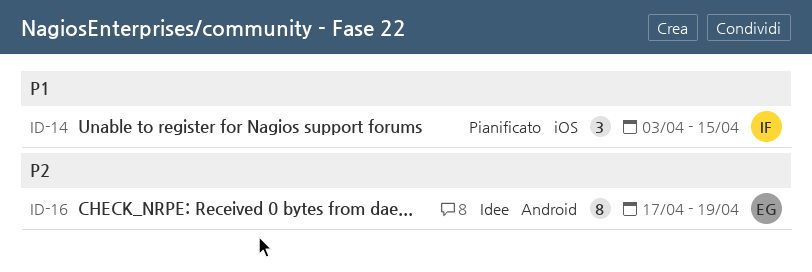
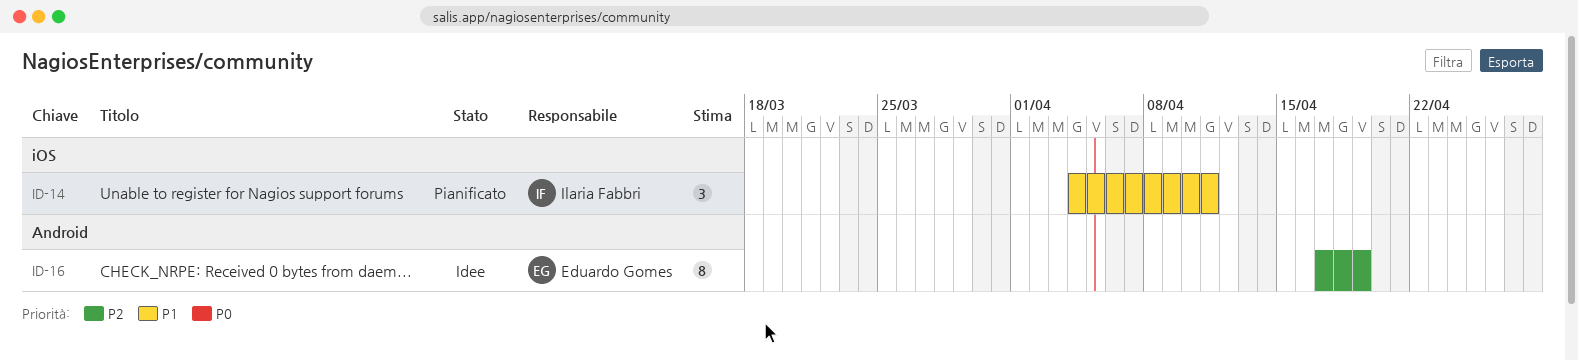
ID-14, start: Apr 3 -> Apr 4
ID-14, due: Apr 15 -> Apr 11

